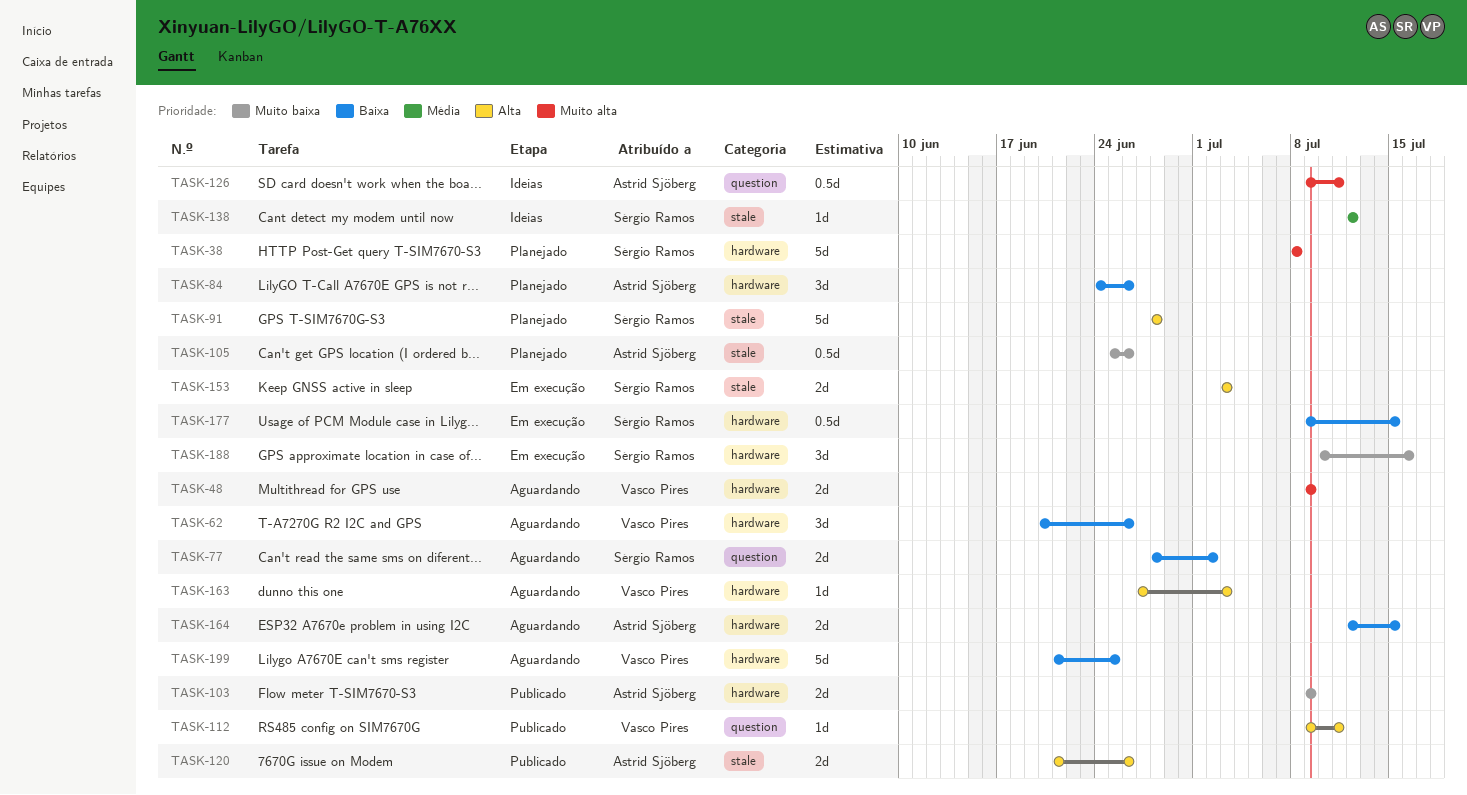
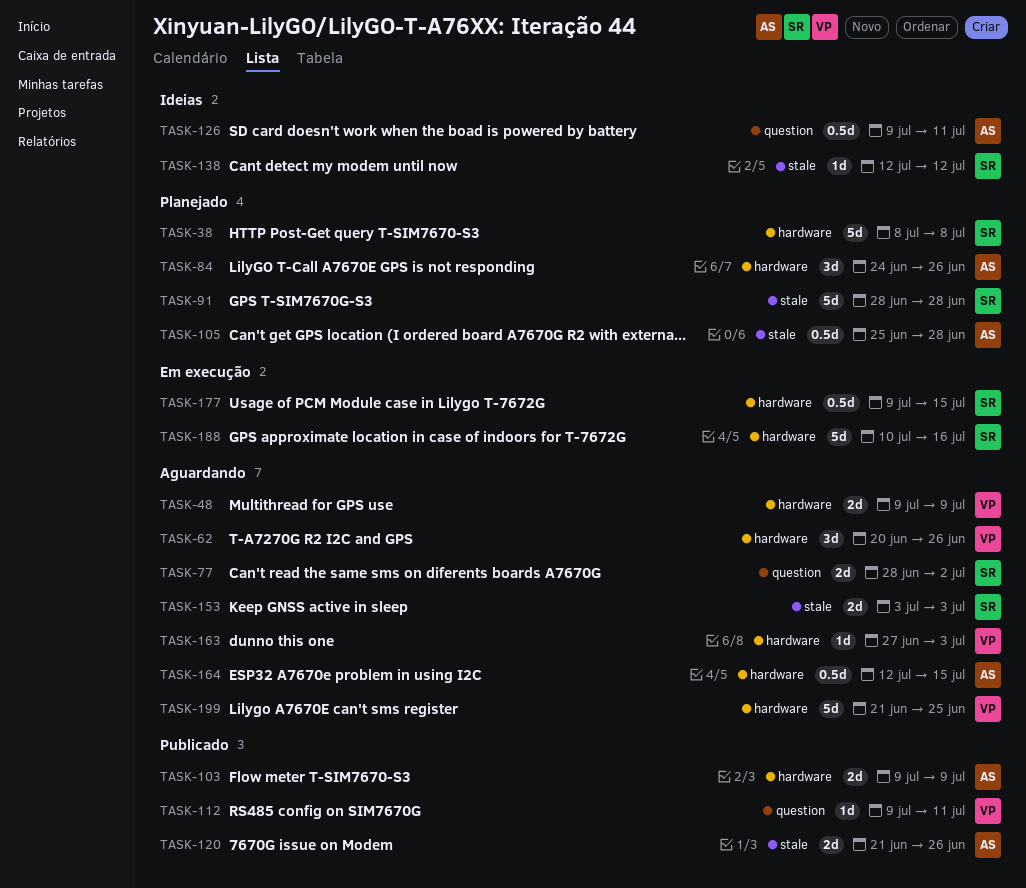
TASK-105, due: Jun 26 -> Jun 28
TASK-153, status: Em execução -> Aguardando
TASK-164, estimate: 2d -> 0.5d
TASK-188, estimate: 3d -> 5d

